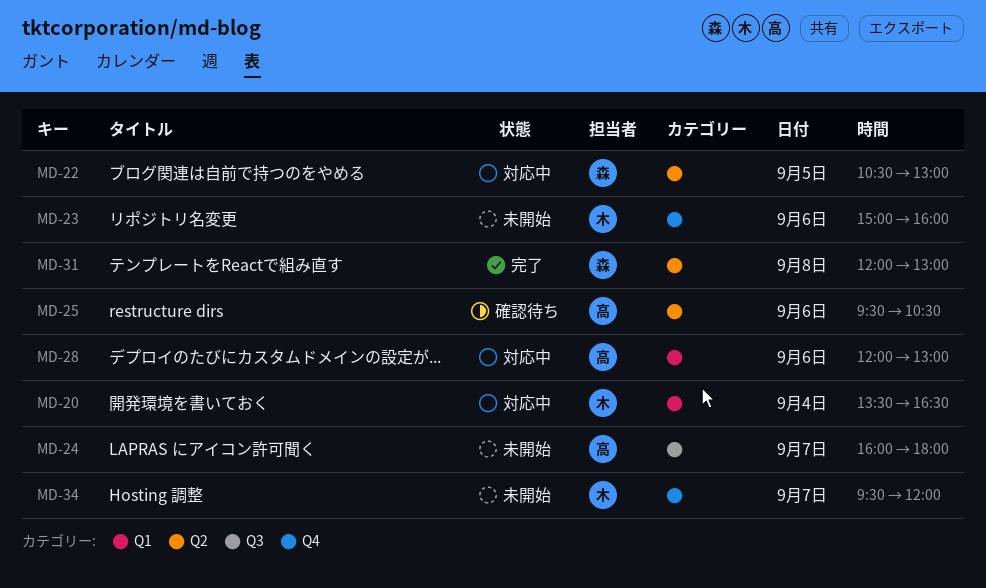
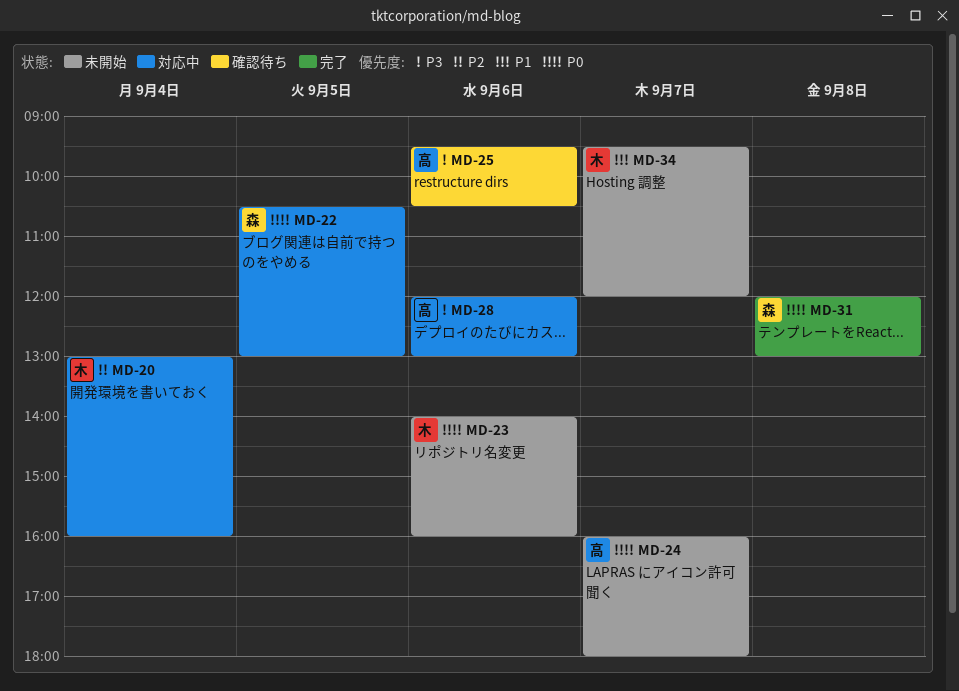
MD-20, begins: 13:30 -> 13:00
MD-20, ends: 16:30 -> 16:00
MD-23, begins: 15:00 -> 14:00

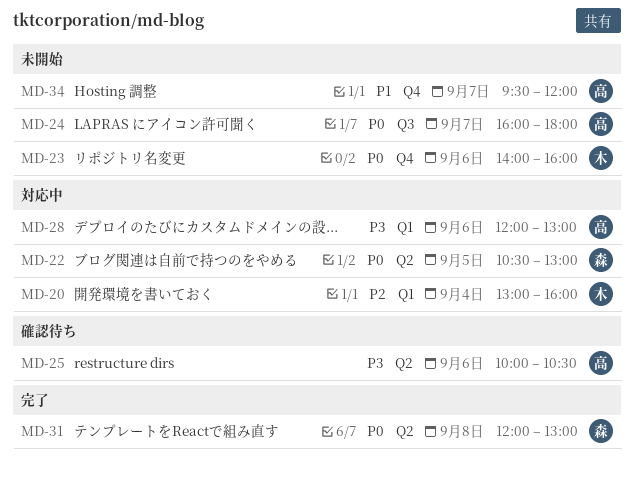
MD-25, begins: 09:30 -> 10:00
MD-34, owner: 木 -> 高

